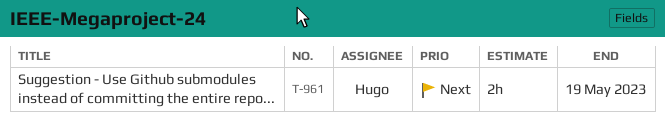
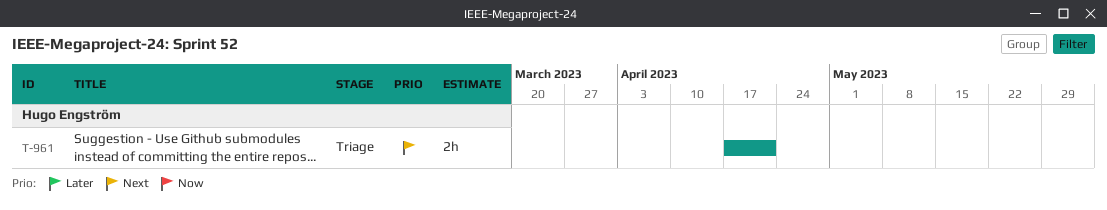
T-961, due: May 19 -> Apr 21

